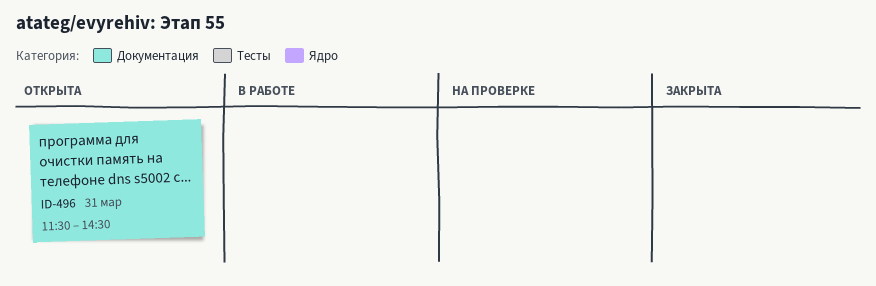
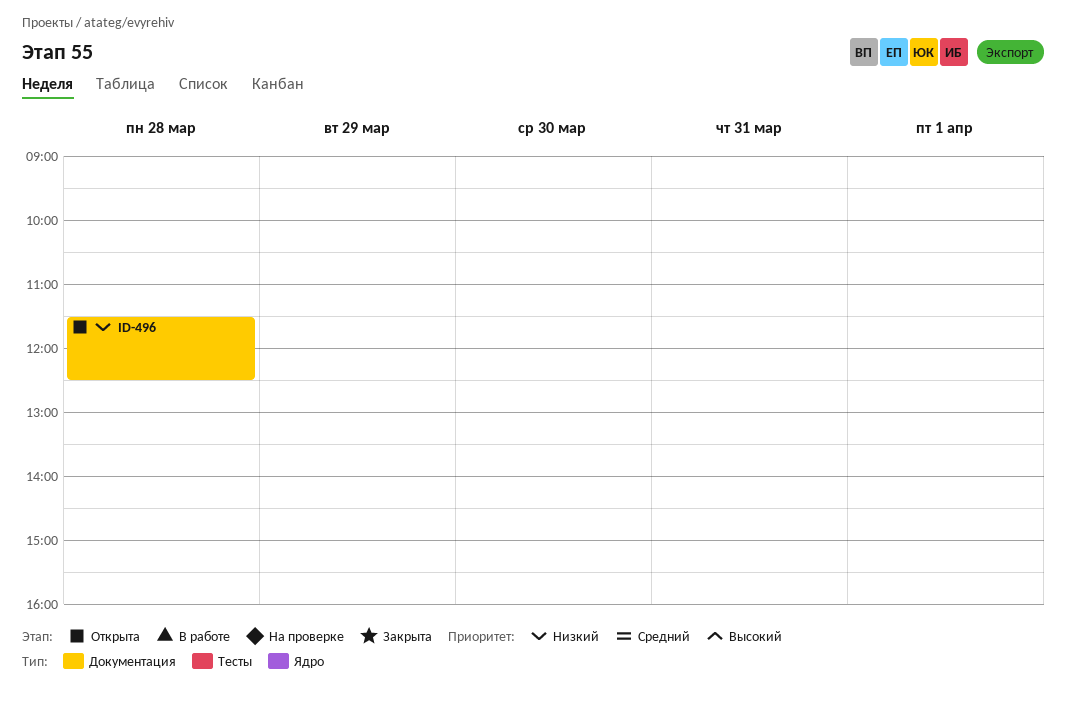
ID-496, day: Mar 31 -> Mar 28
ID-496, ends: 14:30 -> 12:30

